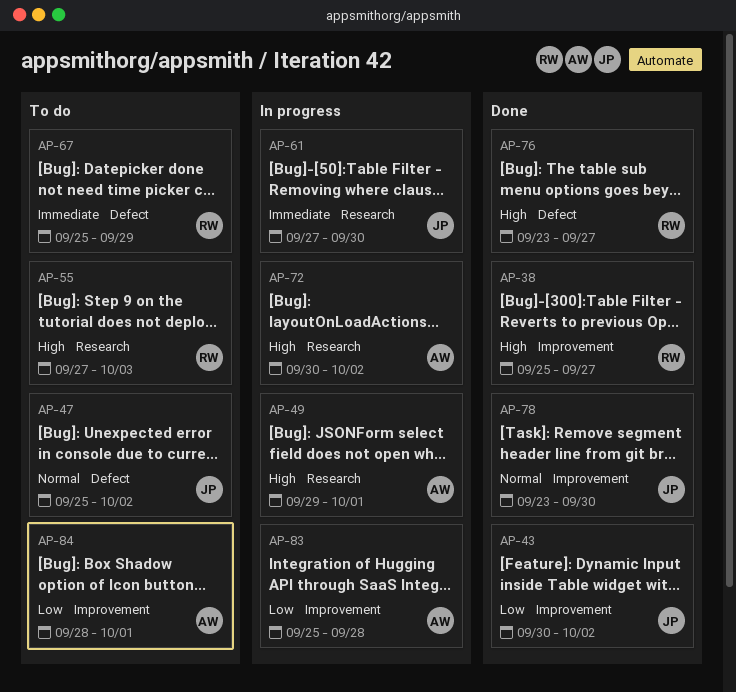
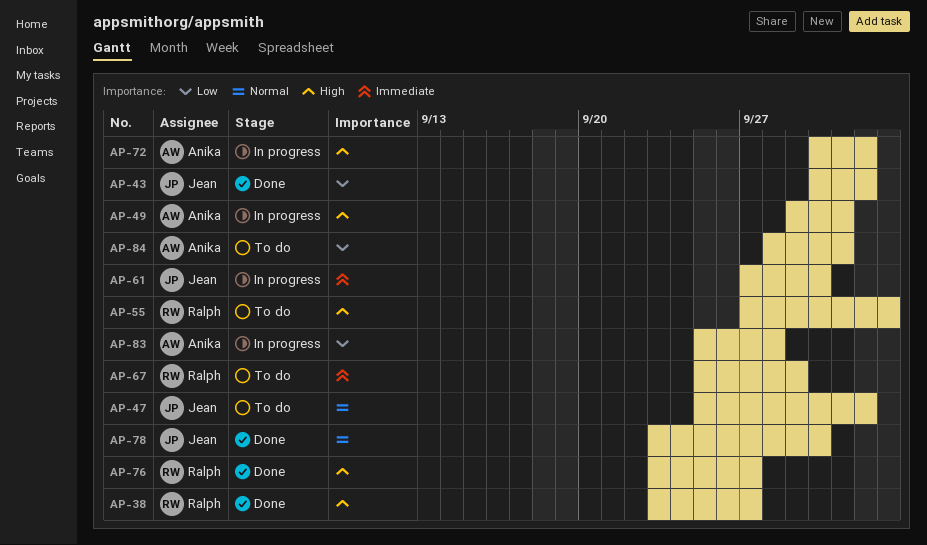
AP-38, start: Sep 25 -> Sep 23

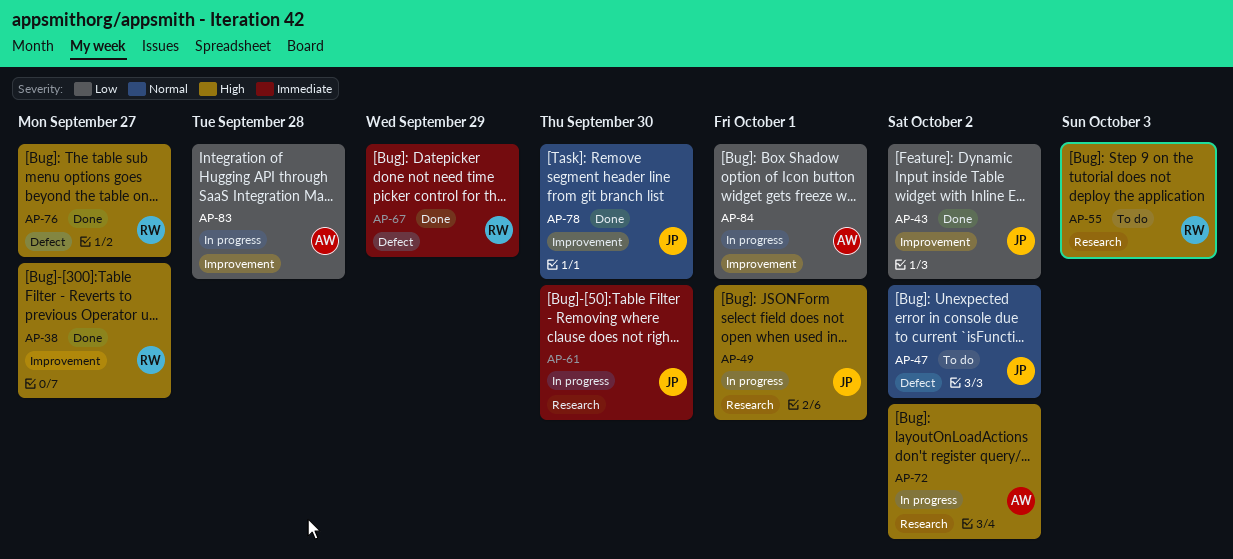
AP-49, owner: Anika -> Jean
AP-67, status: To do -> Done
AP-84, status: To do -> In progress

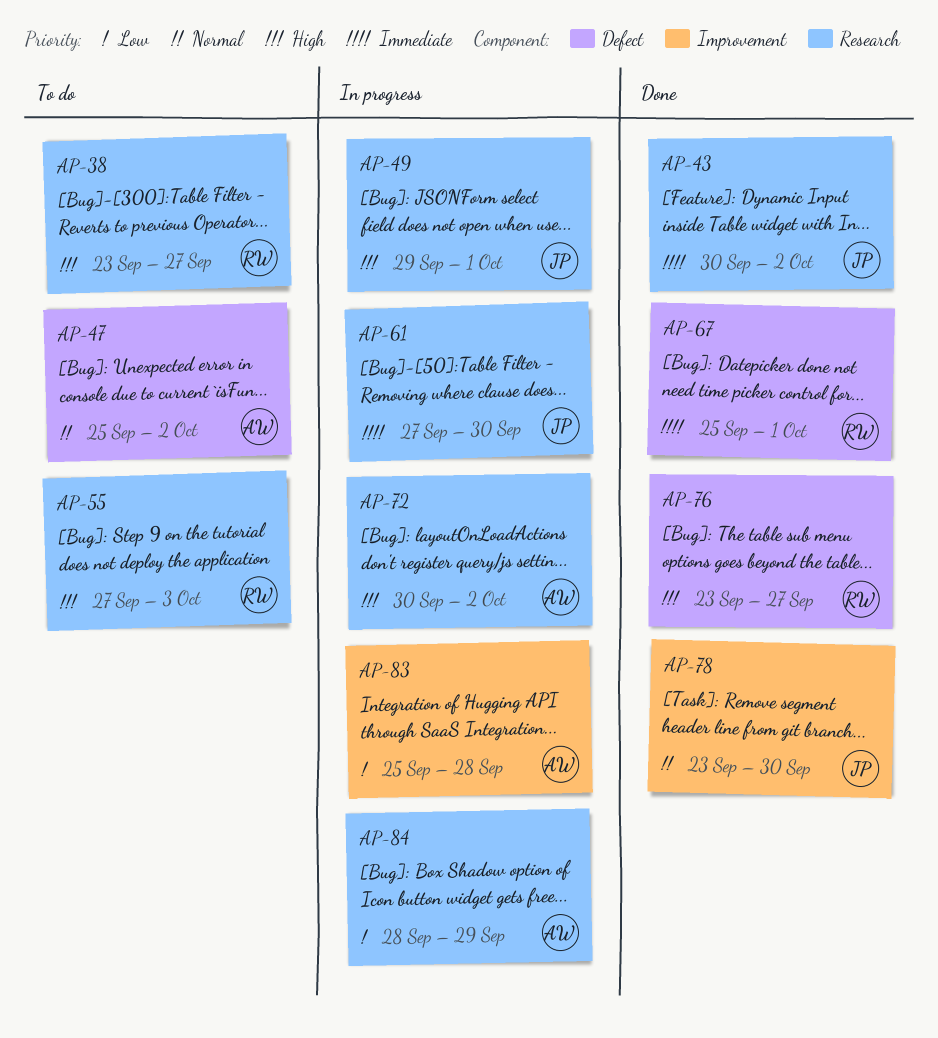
AP-38, status: Done -> To do
AP-38, label: Improvement -> Research
AP-43, priority: Low -> Immediate
AP-43, label: Improvement -> Research
AP-47, owner: JP -> AW
AP-67, due: Sep 29 -> Oct 1
AP-84, label: Improvement -> Research
AP-84, due: Oct 1 -> Sep 29

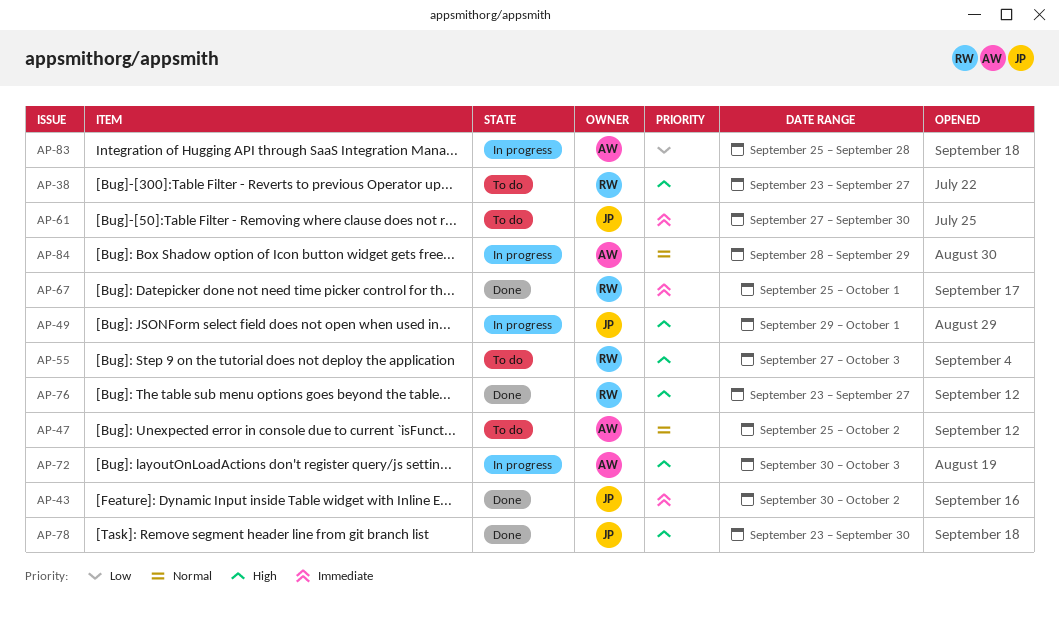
AP-61, status: In progress -> To do
AP-72, due: Oct 2 -> Oct 3
AP-78, priority: Normal -> High
AP-84, priority: Low -> Normal

